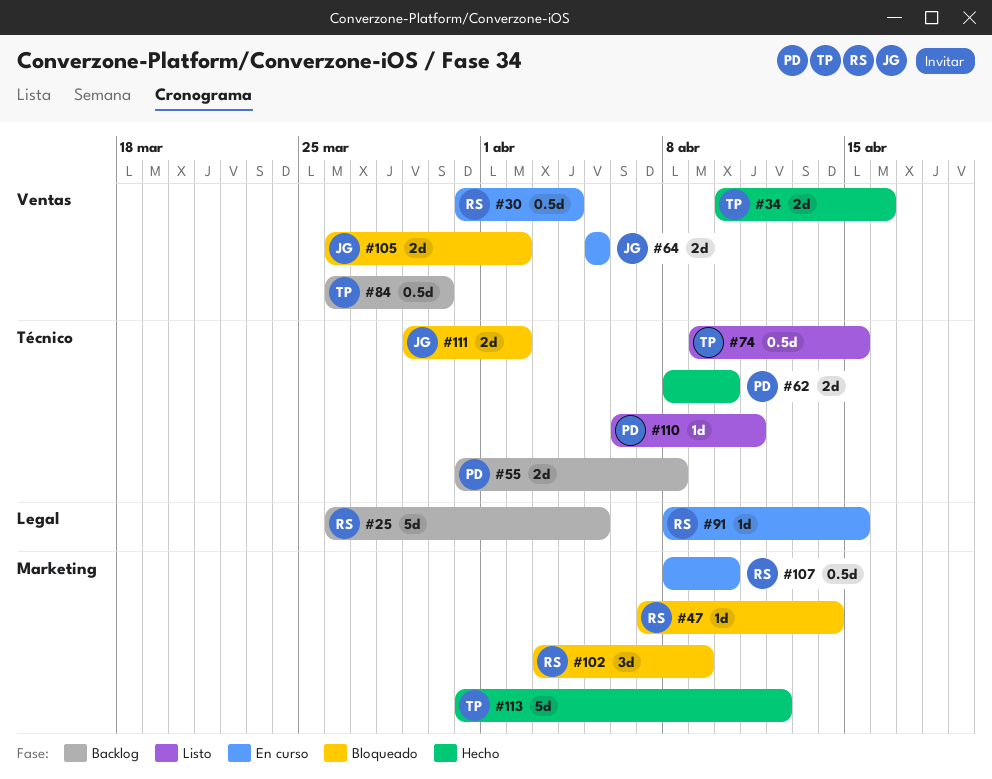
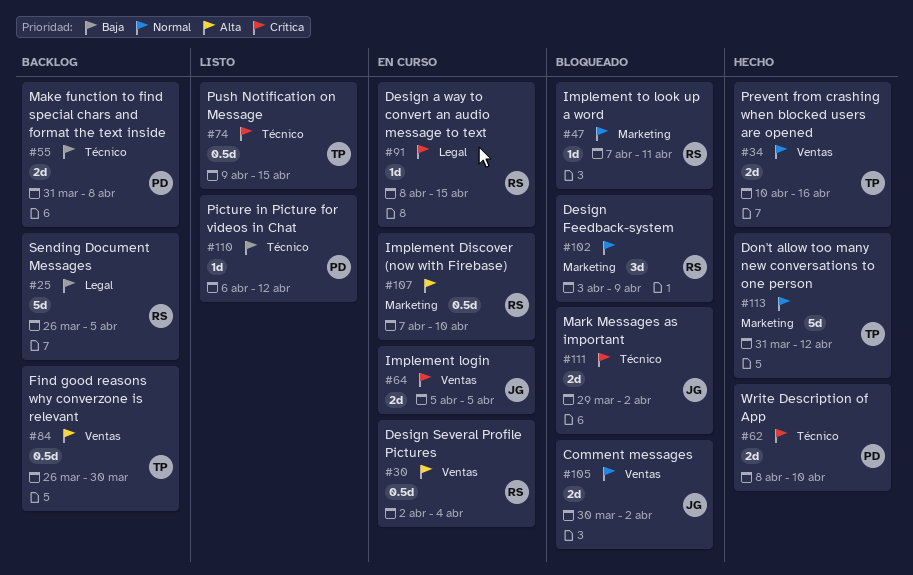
#30, start: Mar 31 -> Apr 2
#47, due: Apr 14 -> Apr 11
#105, start: Mar 26 -> Mar 30
#107, start: Apr 8 -> Apr 7
#110, due: Apr 11 -> Apr 12

